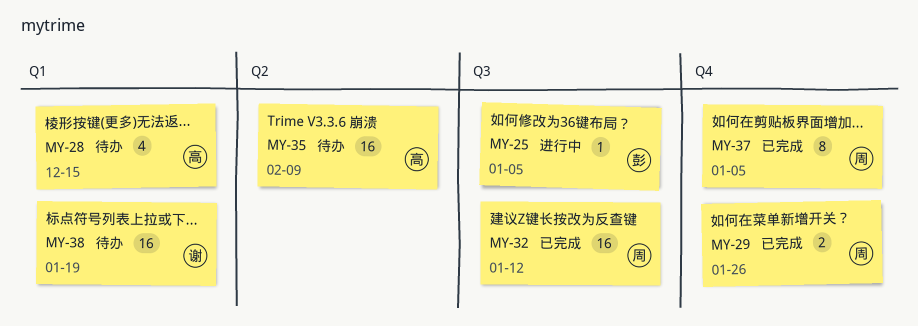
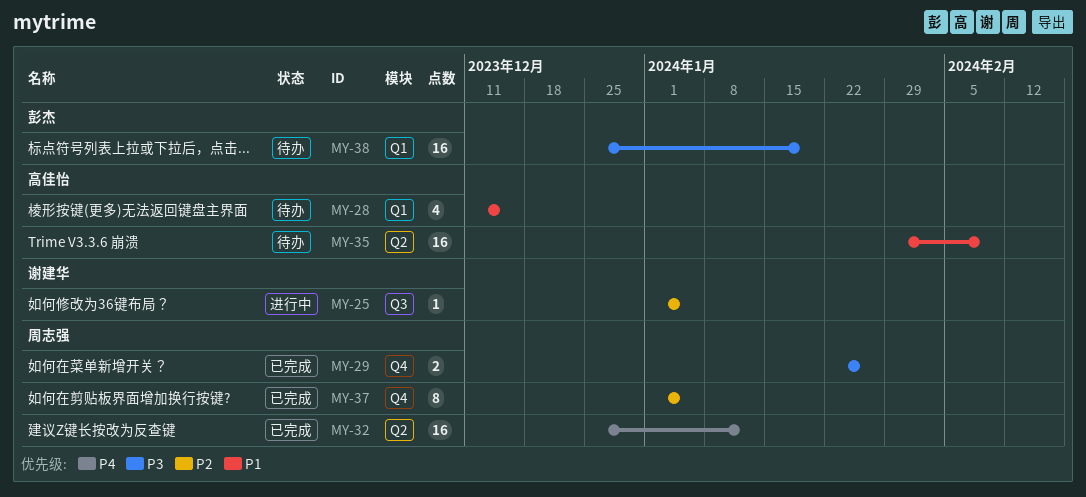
MY-25, owner: 彭杰 -> 谢建华
MY-32, label: Q3 -> Q2
MY-38, owner: 谢建华 -> 彭杰

